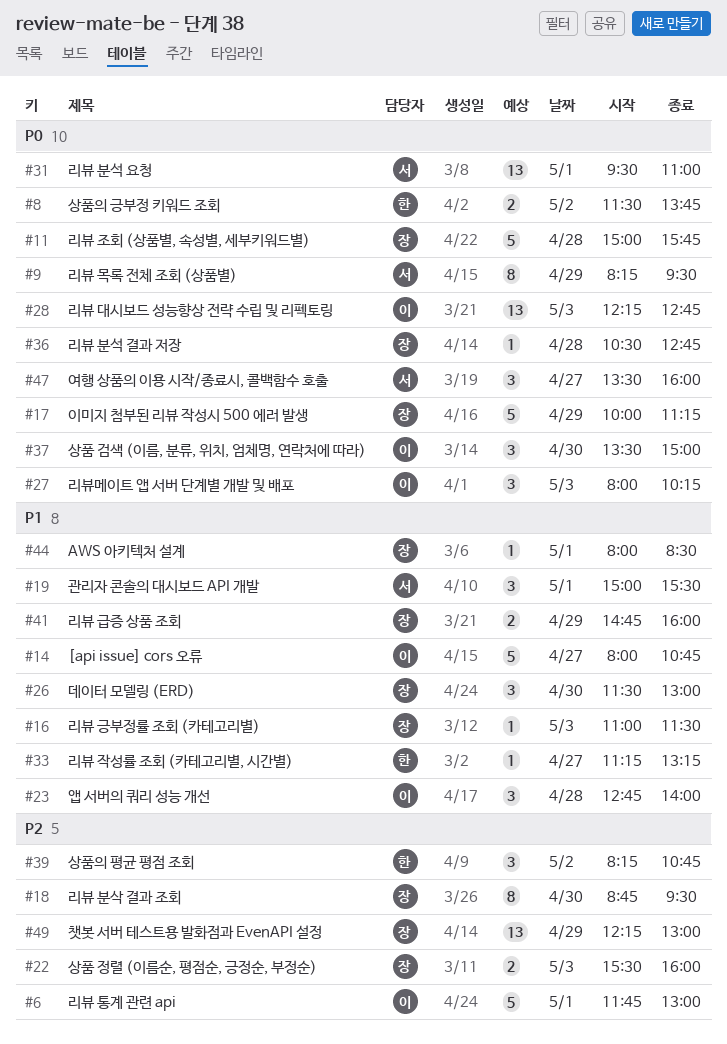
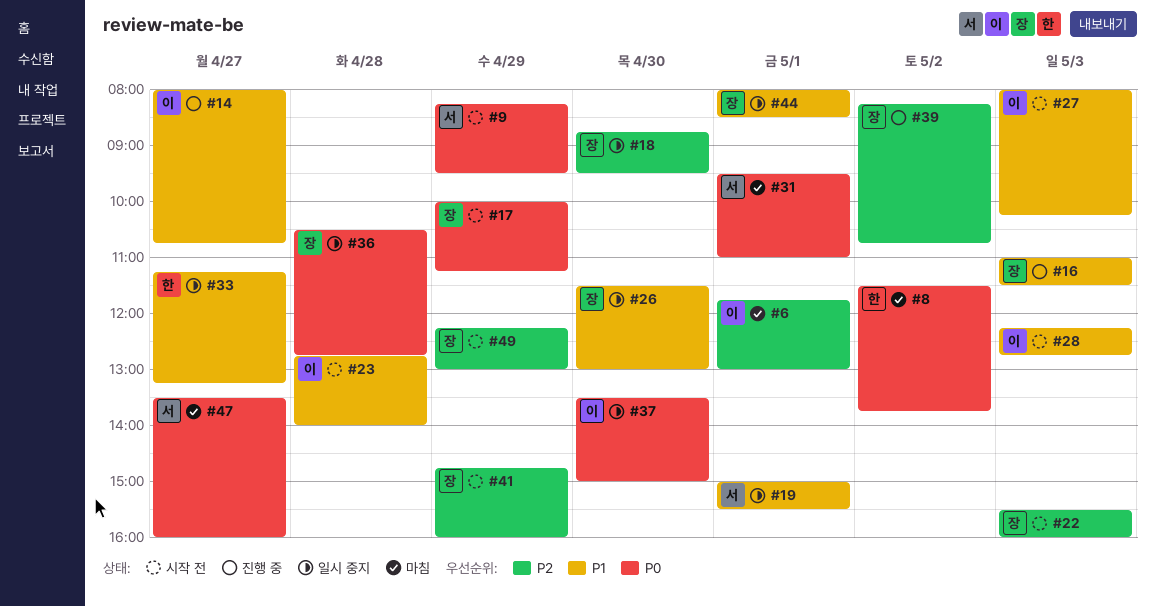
#11: present -> none
#27, priority: P0 -> P1
#28, priority: P0 -> P1
#39, owner: 한 -> 장
#41, priority: P1 -> P2

